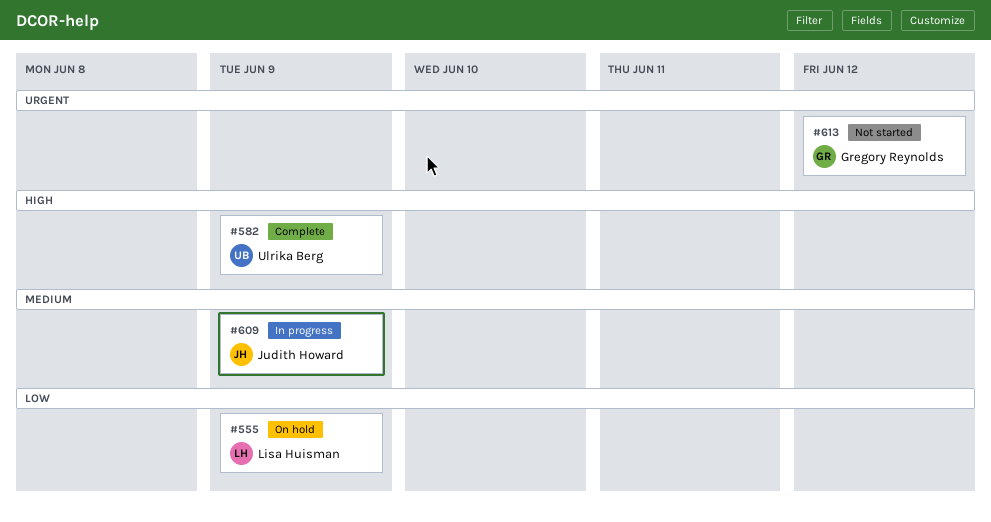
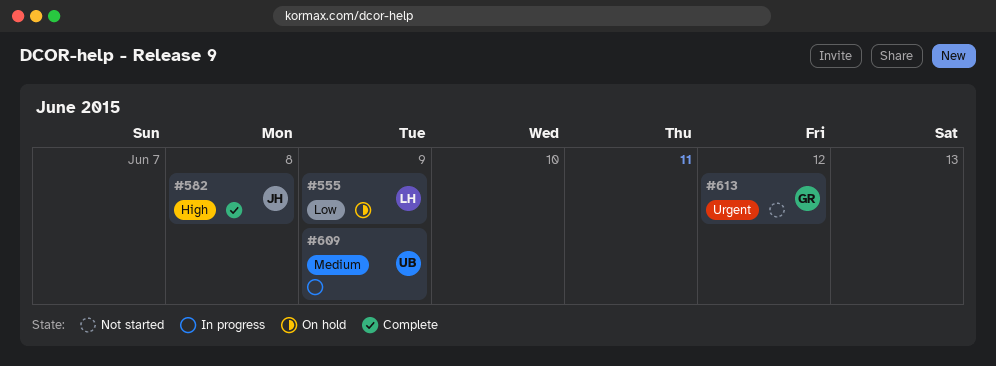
#582, owner: Ulrika Berg -> Judith Howard
#582, due: Jun 9 -> Jun 8
#609, owner: Judith Howard -> Ulrika Berg

